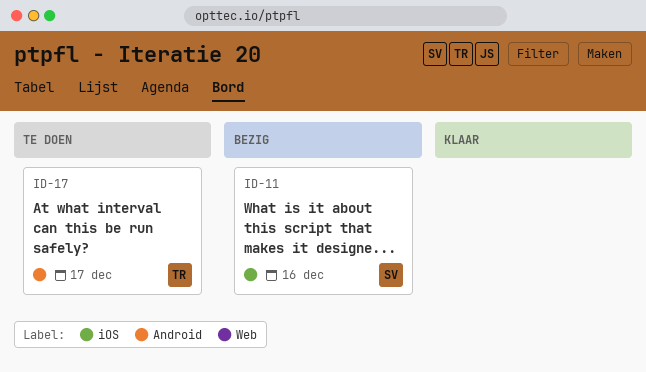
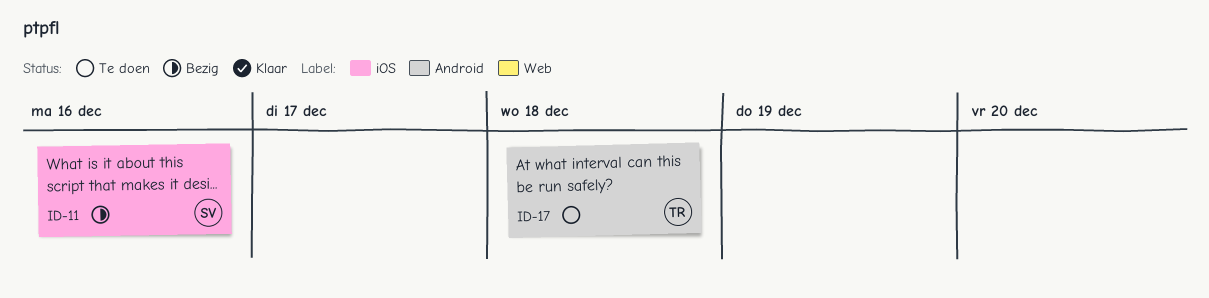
ID-17, due: Dec 17 -> Dec 18

